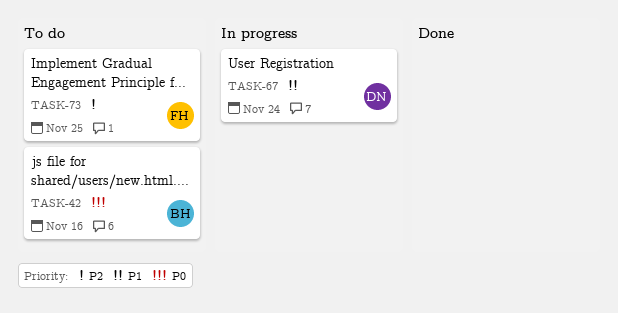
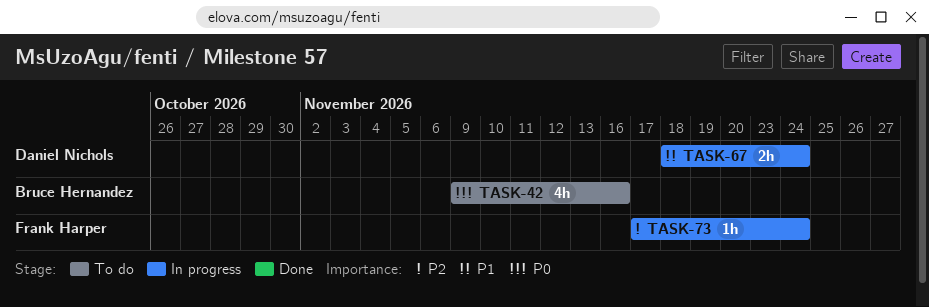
TASK-73, status: To do -> In progress
TASK-73, due: Nov 25 -> Nov 24

